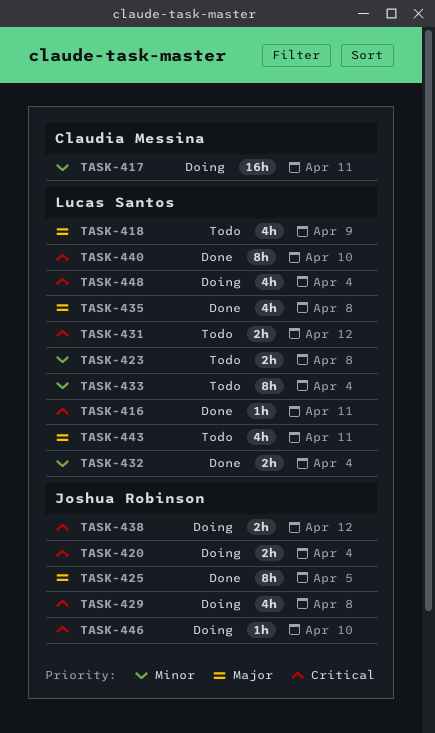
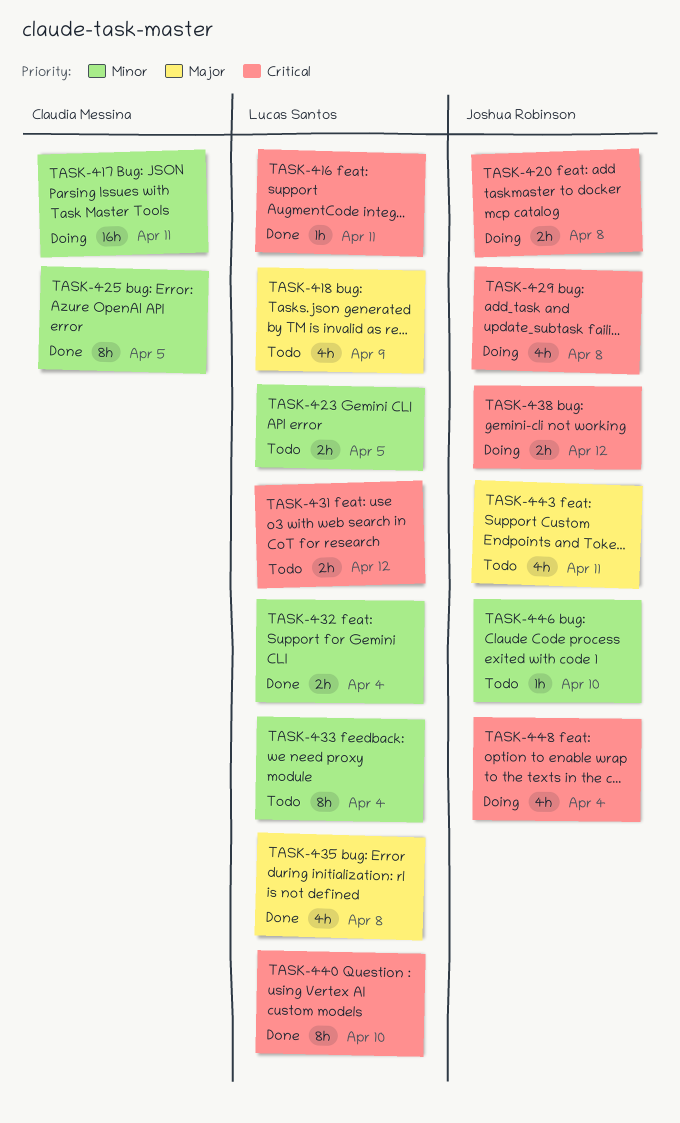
TASK-420, due: Apr 4 -> Apr 8
TASK-423, due: Apr 8 -> Apr 5
TASK-425, owner: Joshua Robinson -> Claudia Messina
TASK-425, priority: Major -> Minor
TASK-443, owner: Lucas Santos -> Joshua Robinson
TASK-446, status: Doing -> Todo
TASK-446, priority: Critical -> Minor
TASK-448, owner: Lucas Santos -> Joshua Robinson

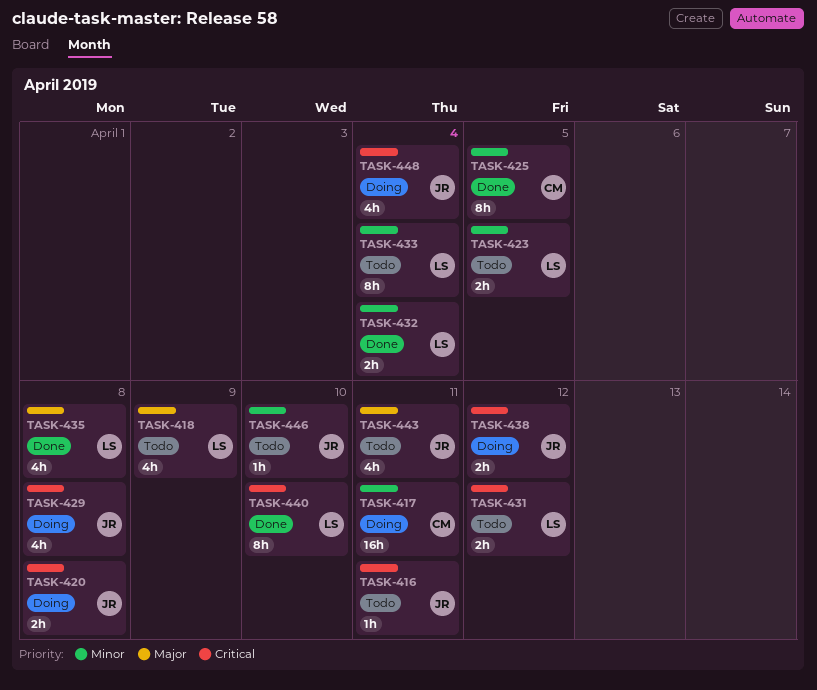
TASK-416, status: Done -> Todo
TASK-416, owner: Lucas Santos -> Joshua Robinson

